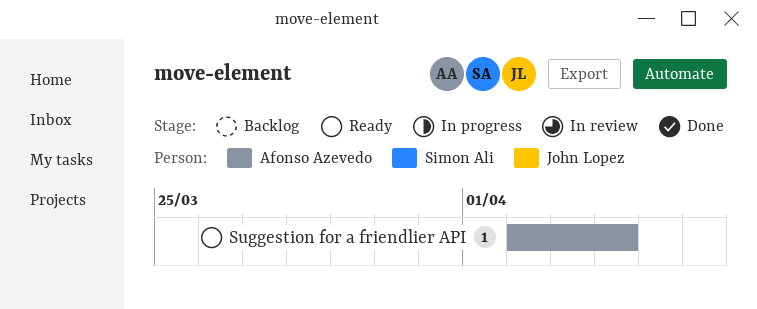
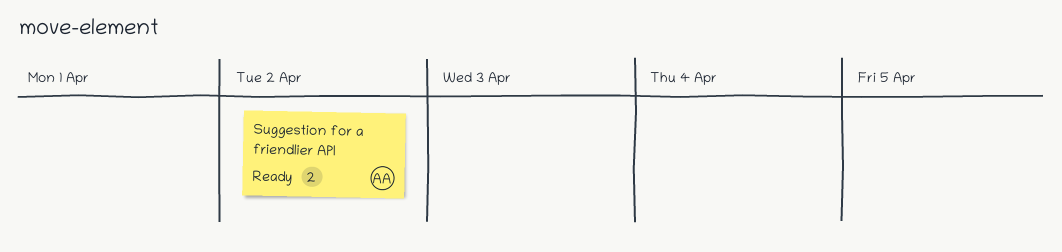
Suggestion for a friendlier API, estimate: 1 -> 2
Suggestion for a friendlier API, due: Apr 4 -> Apr 2

